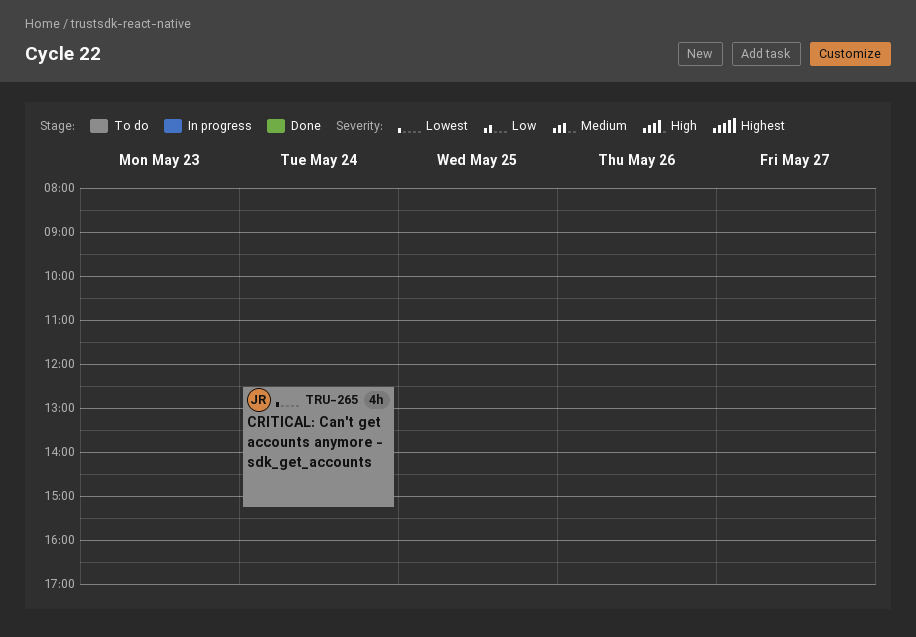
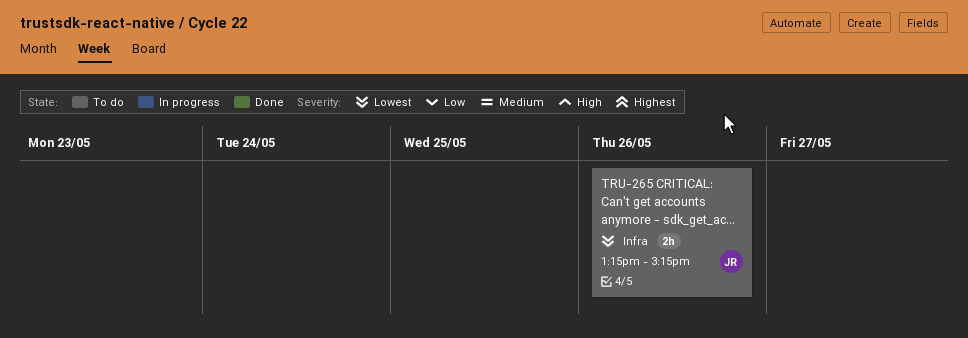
TRU-265, estimate: 4h -> 2h
TRU-265, day: May 24 -> May 26
TRU-265, begins: 12:30 -> 13:15

